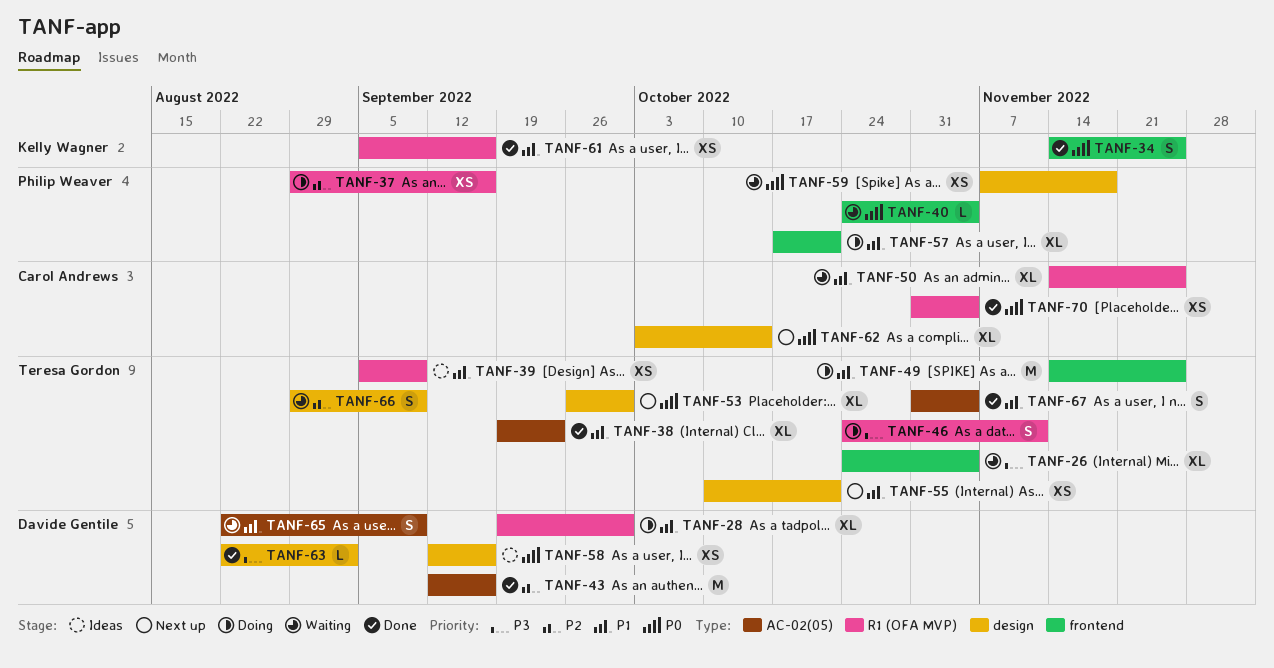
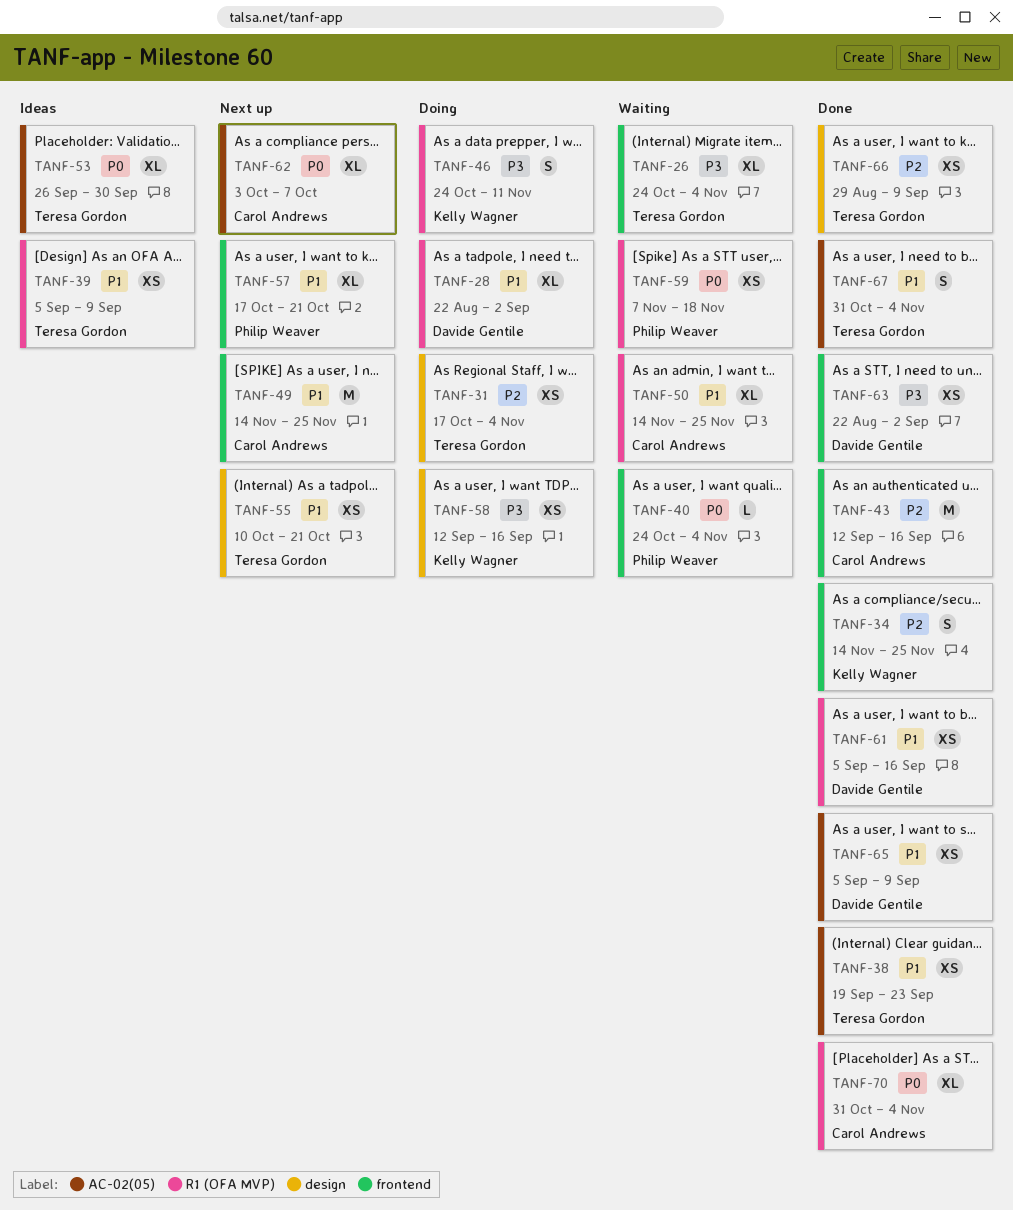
TANF-28, start: Sep 19 -> Aug 22
TANF-28, due: Sep 30 -> Sep 2
TANF-31: none -> present
TANF-34, priority: P0 -> P2
TANF-37: present -> none
TANF-38, estimate: XL -> XS
TANF-43, owner: Davide Gentile -> Carol Andrews
TANF-43, label: AC-02(05) -> frontend
TANF-46, owner: Teresa Gordon -> Kelly Wagner
TANF-49, status: Doing -> Next up
TANF-49, owner: Teresa Gordon -> Carol Andrews
TANF-53, status: Next up -> Ideas
TANF-53, label: design -> AC-02(05)
TANF-57, status: Doing -> Next up
TANF-58, status: Ideas -> Doing
TANF-58, owner: Davide Gentile -> Kelly Wagner
TANF-58, priority: P0 -> P3
TANF-59, label: design -> R1 (OFA MVP)
TANF-61, owner: Kelly Wagner -> Davide Gentile
TANF-62, label: design -> AC-02(05)
TANF-62, due: Oct 14 -> Oct 7
TANF-63, label: design -> frontend
TANF-63, estimate: L -> XS
TANF-65, status: Waiting -> Done
TANF-65, estimate: S -> XS
TANF-65, start: Aug 22 -> Sep 5
TANF-66, status: Waiting -> Done
TANF-66, estimate: S -> XS
TANF-70, estimate: XS -> XL

